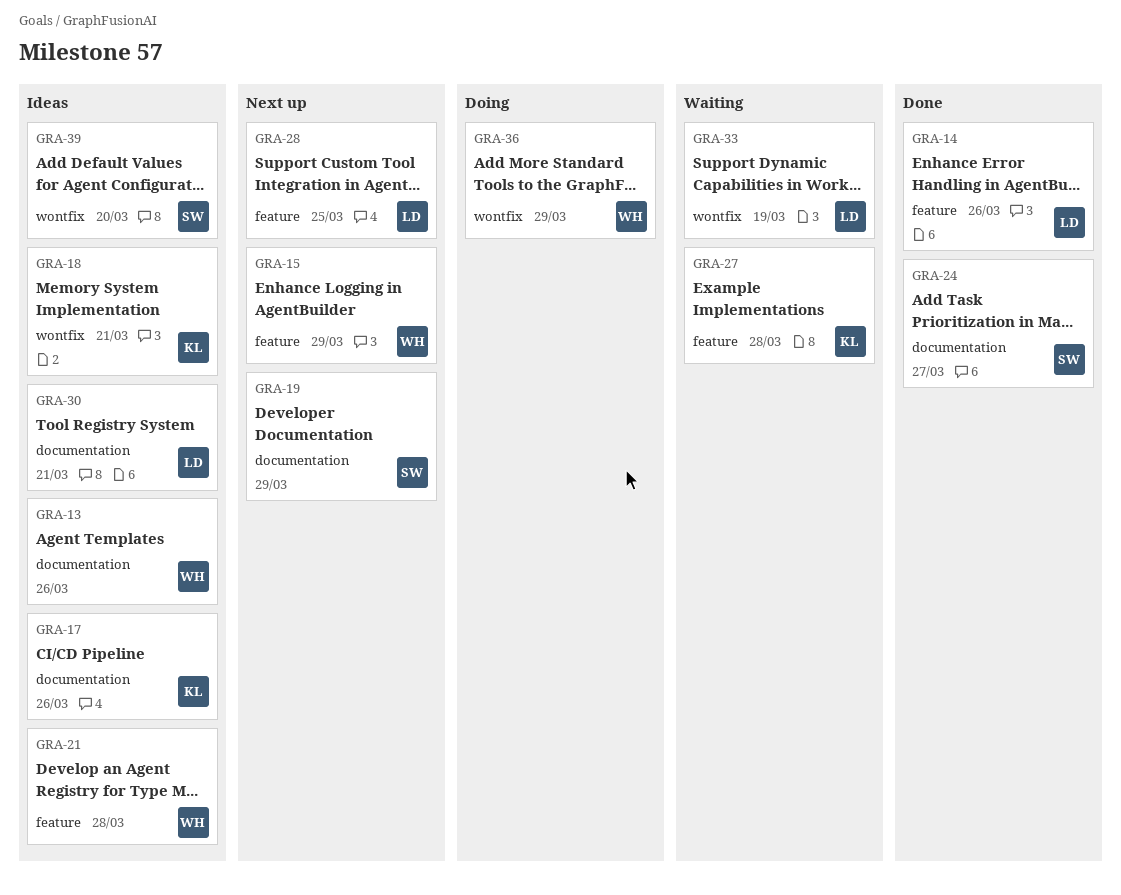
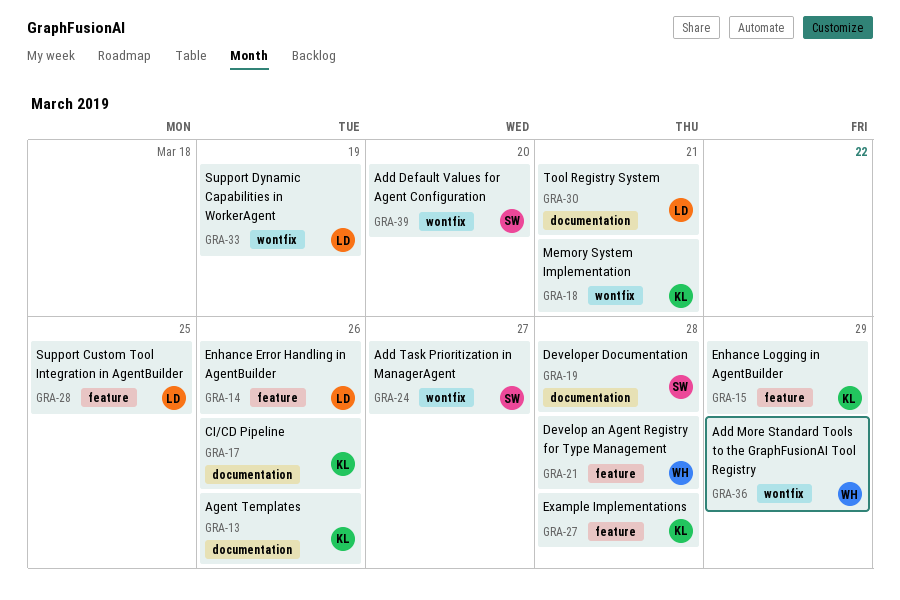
GRA-13, owner: WH -> KL
GRA-15, owner: WH -> KL
GRA-19, due: Mar 29 -> Mar 28
GRA-24, label: documentation -> wontfix

